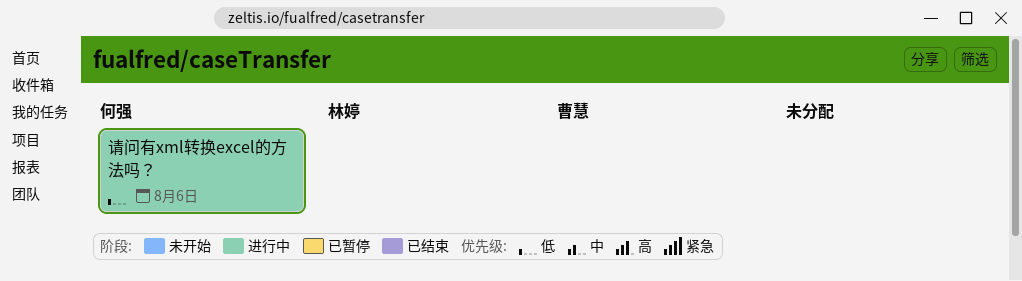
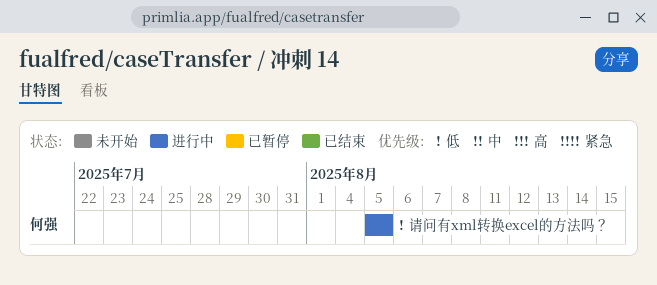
请问有xml转换excel的方法吗？, due: Aug 6 -> Aug 5

